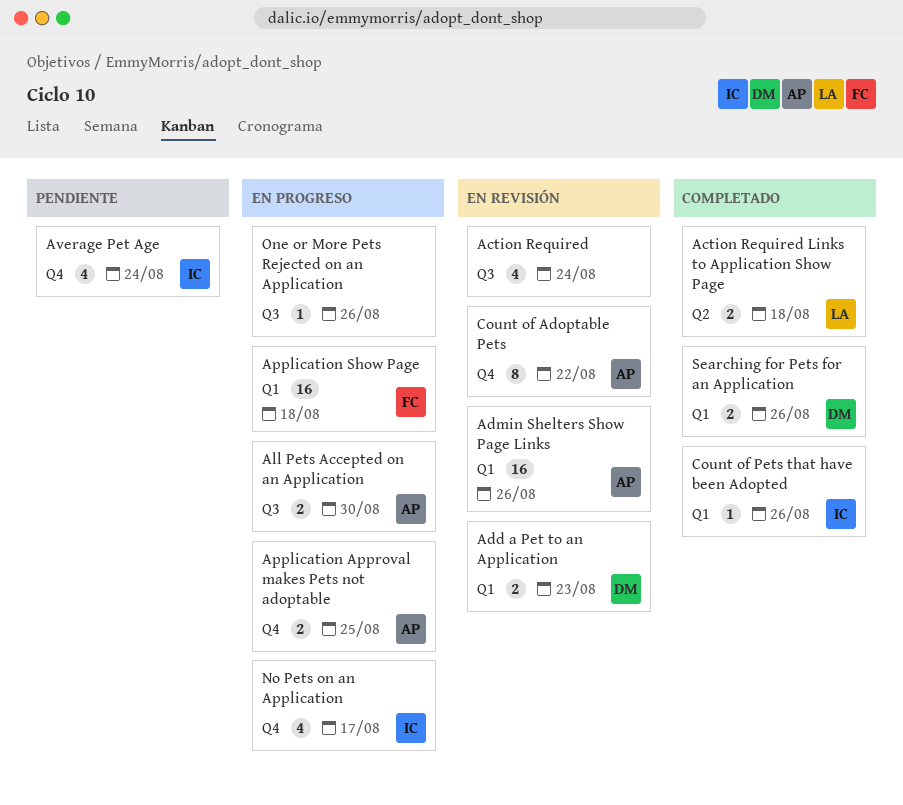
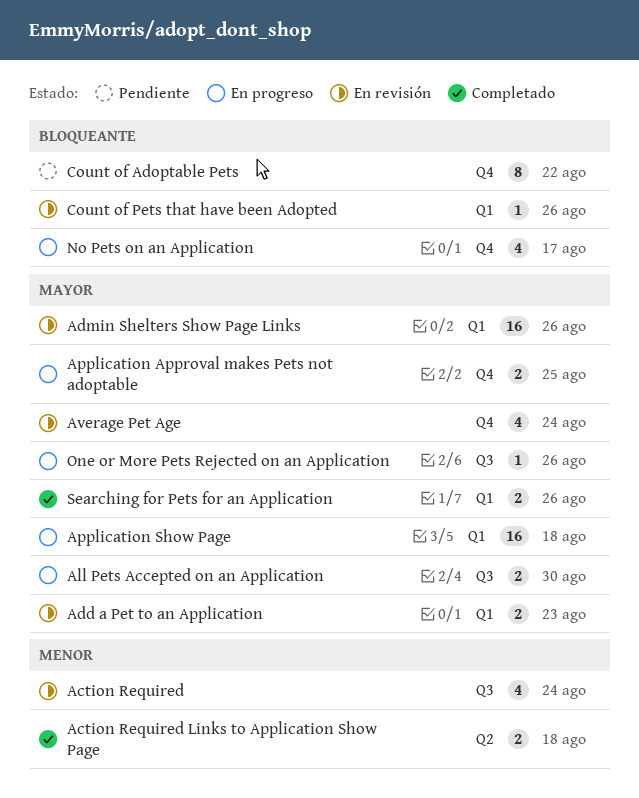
Average Pet Age, status: Pendiente -> En revisión
Count of Adoptable Pets, status: En revisión -> Pendiente
Count of Pets that have been Adopted, status: Completado -> En revisión

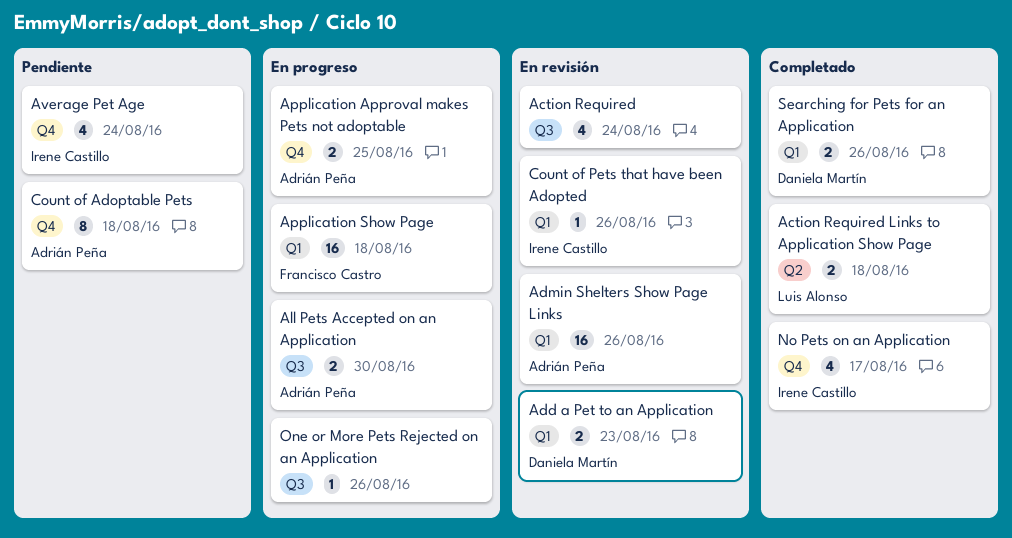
Average Pet Age, status: En revisión -> Pendiente
Count of Adoptable Pets, due: Aug 22 -> Aug 18
No Pets on an Application, status: En progreso -> Completado

